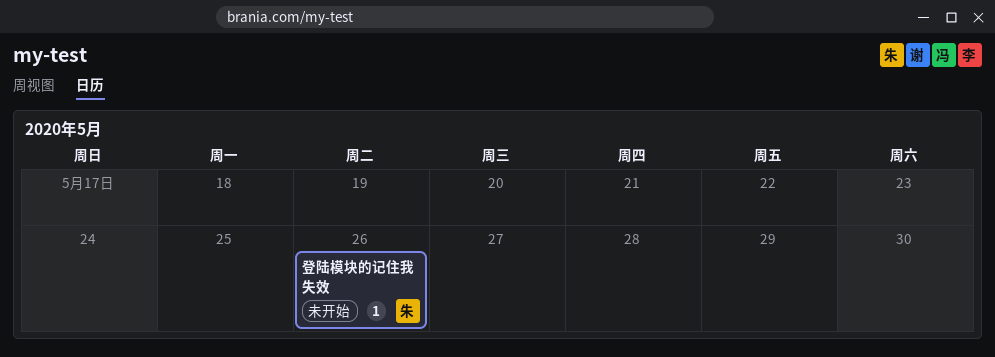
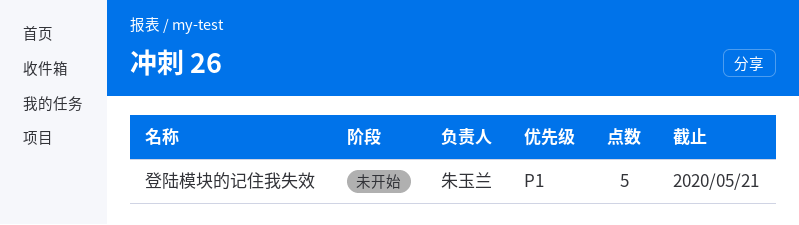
登陆模块的记住我失效, estimate: 1 -> 5
登陆模块的记住我失效, due: May 26 -> May 21

